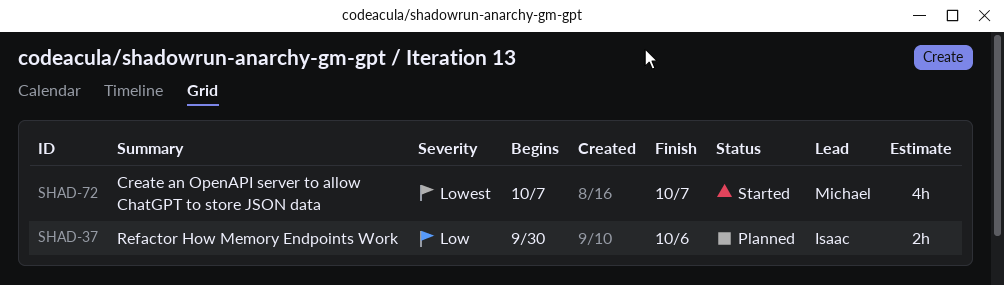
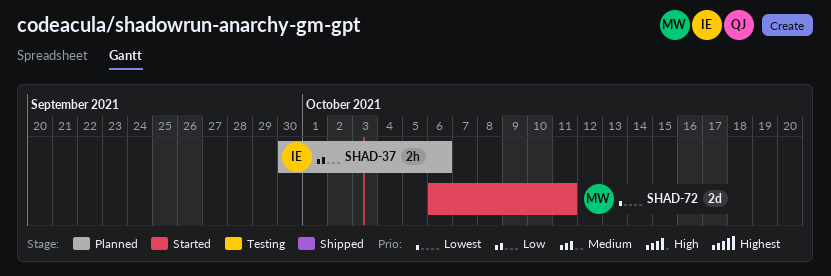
SHAD-72, estimate: 4h -> 2d
SHAD-72, start: Oct 7 -> Oct 6
SHAD-72, due: Oct 7 -> Oct 11

